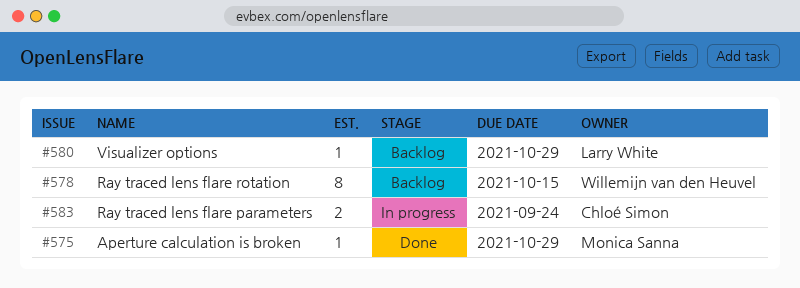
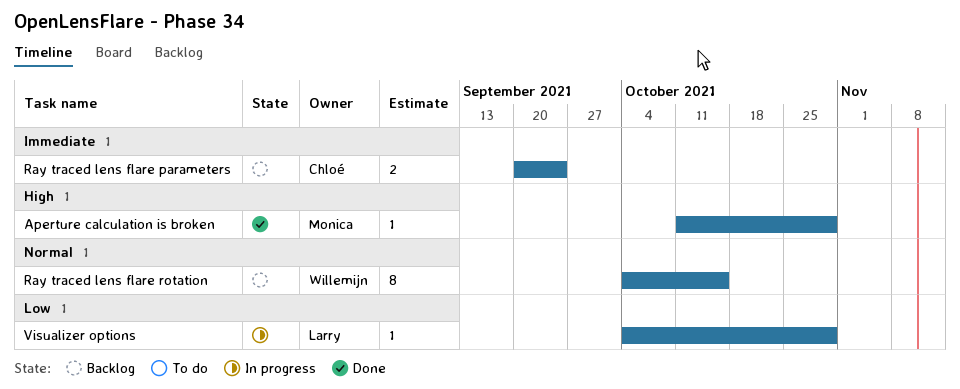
Ray traced lens flare parameters, status: In progress -> Backlog
Visualizer options, status: Backlog -> In progress

